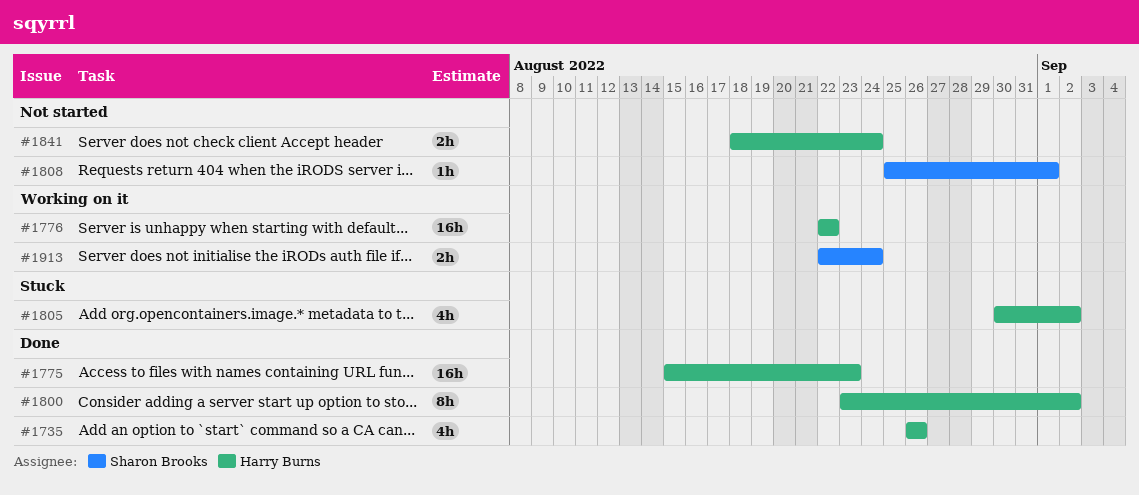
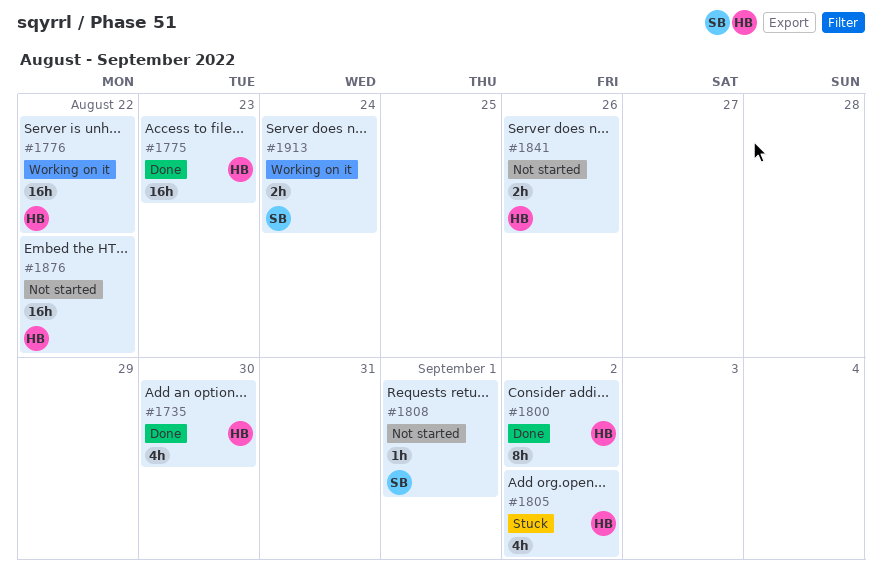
#1735, due: Aug 26 -> Aug 30
#1841, due: Aug 24 -> Aug 26
#1876: none -> present

